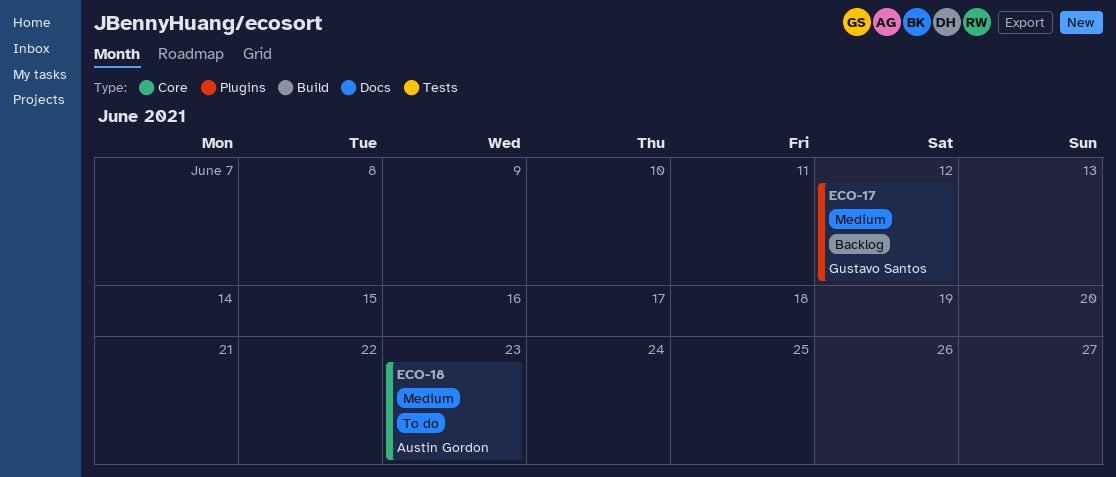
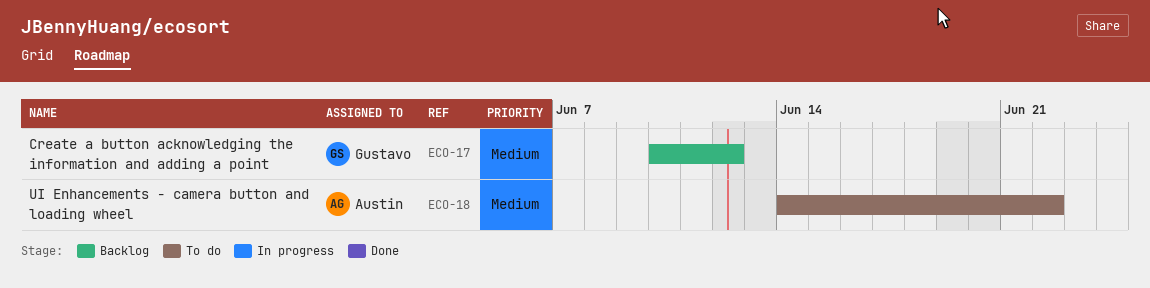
ECO-18, due: Jun 23 -> Jun 22

